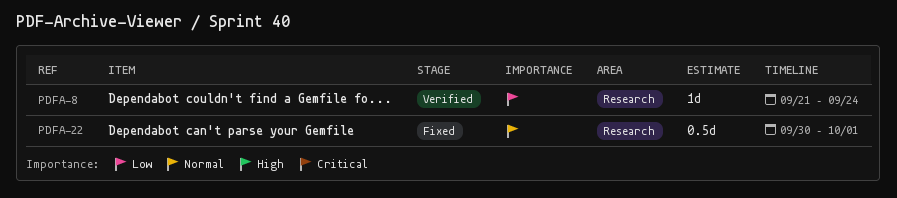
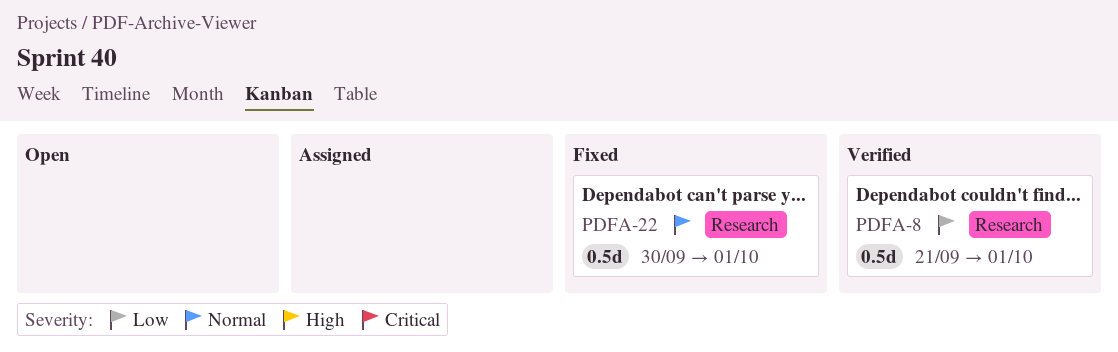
PDFA-8, estimate: 1d -> 0.5d
PDFA-8, due: Sep 24 -> Oct 1

